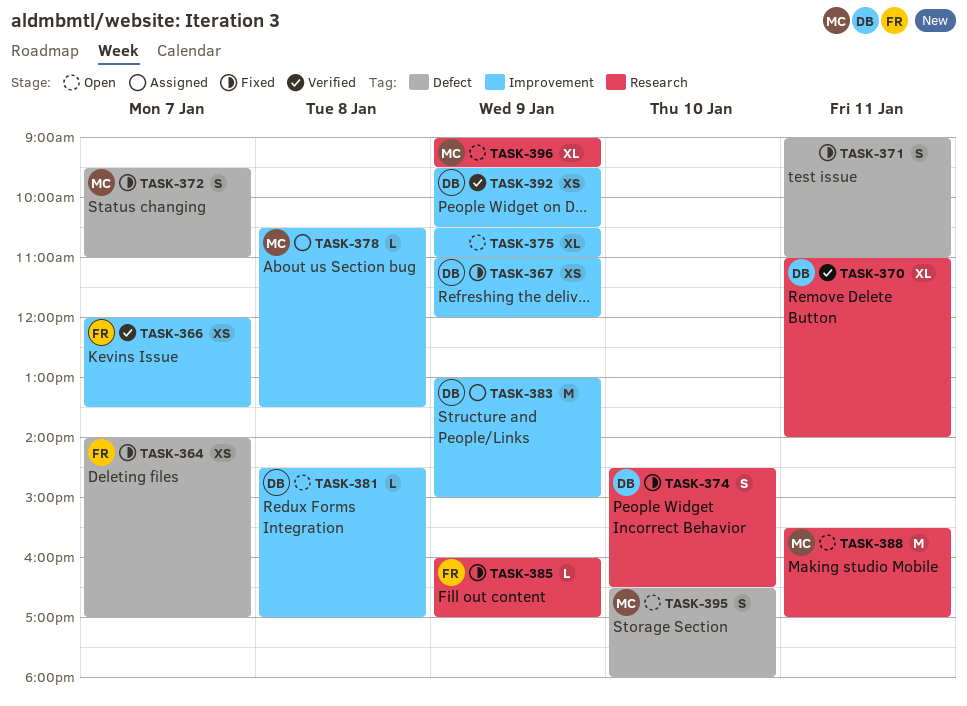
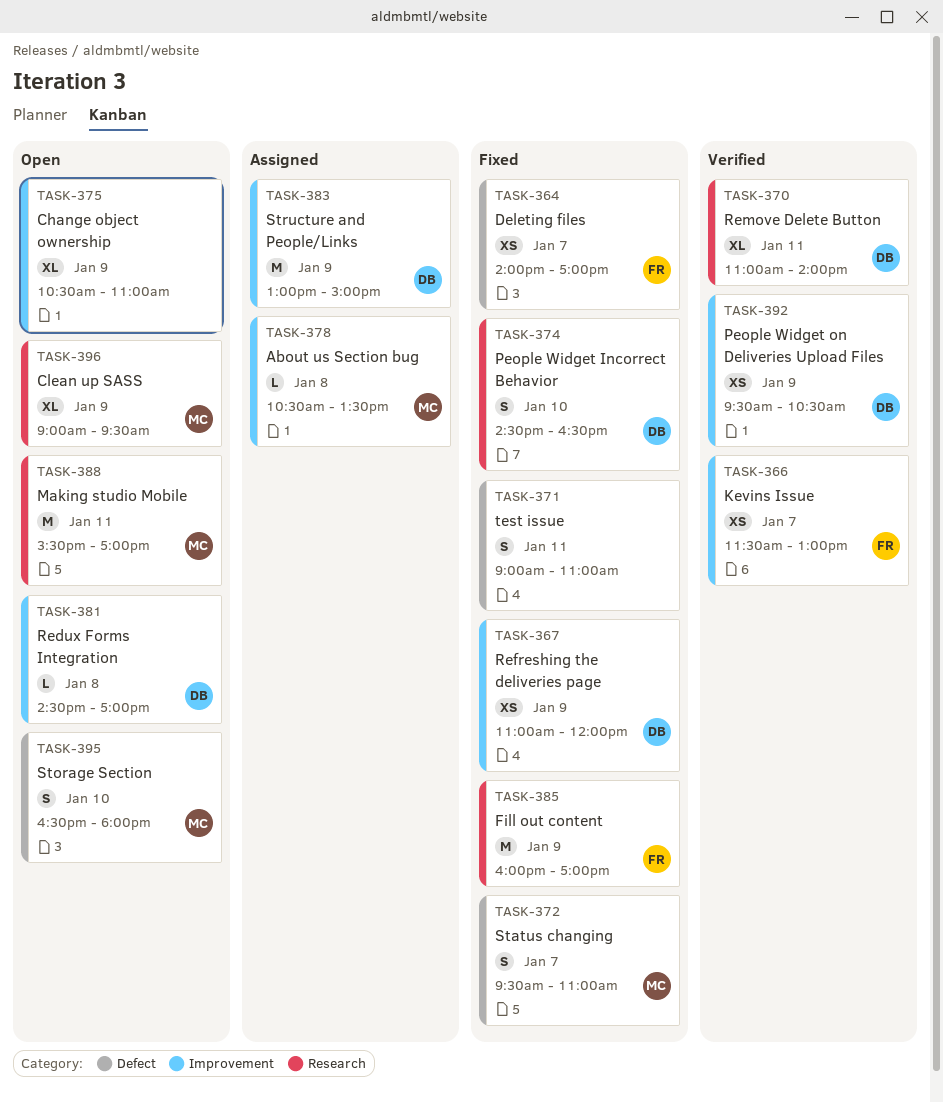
TASK-366, begins: 12:00 -> 11:30
TASK-366, ends: 13:30 -> 13:00
TASK-385, estimate: L -> M

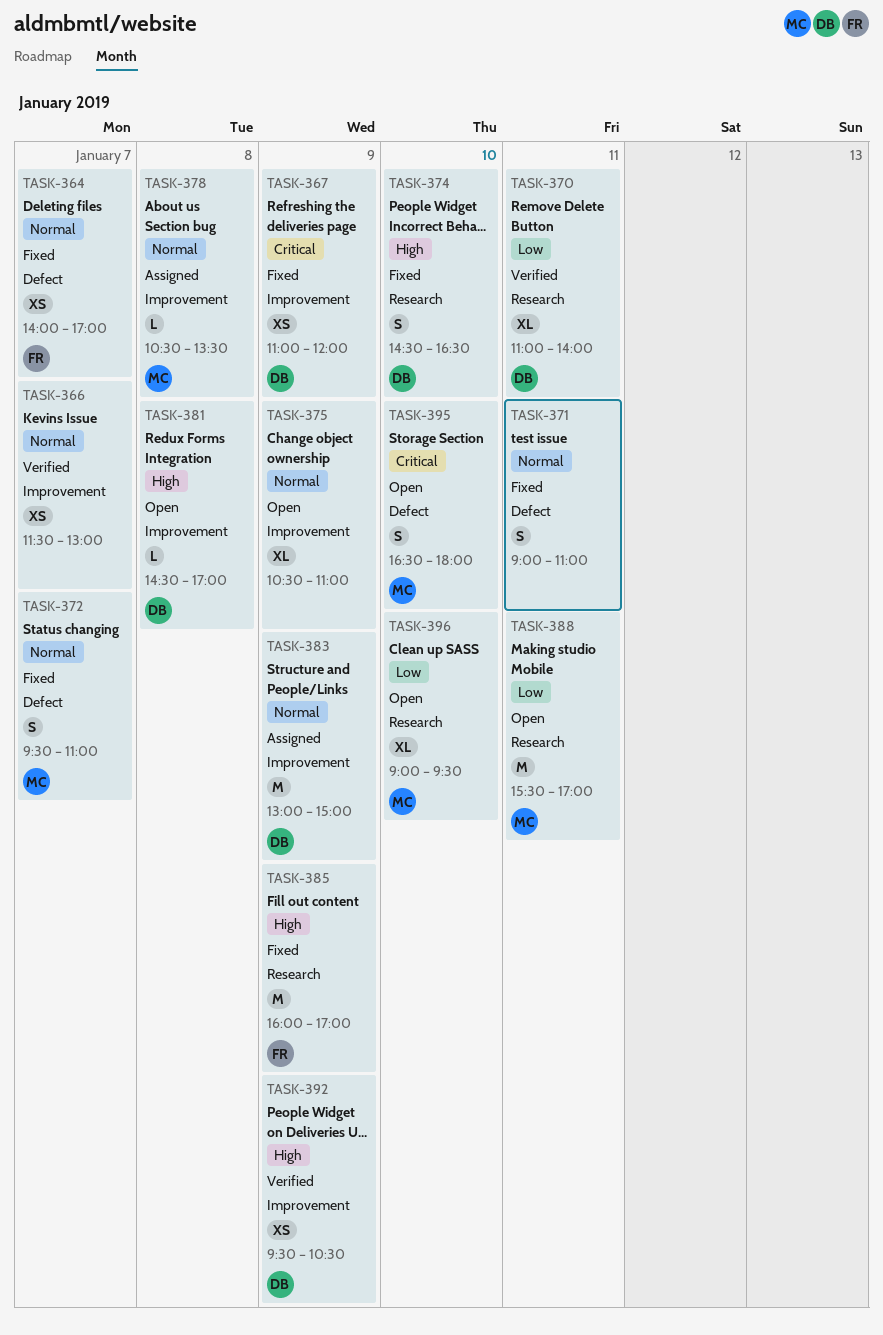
TASK-366, owner: FR -> none
TASK-396, day: Jan 9 -> Jan 10

